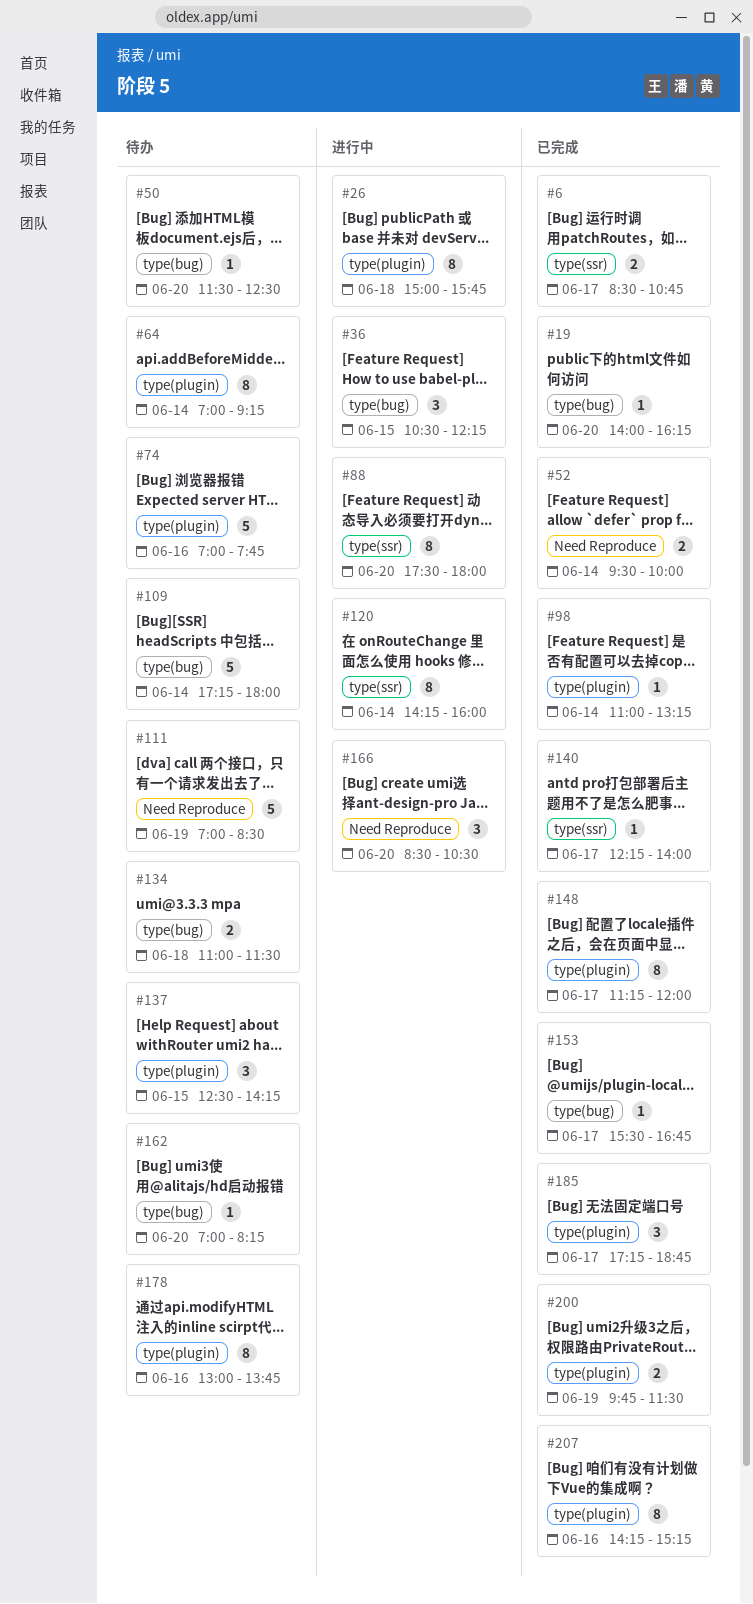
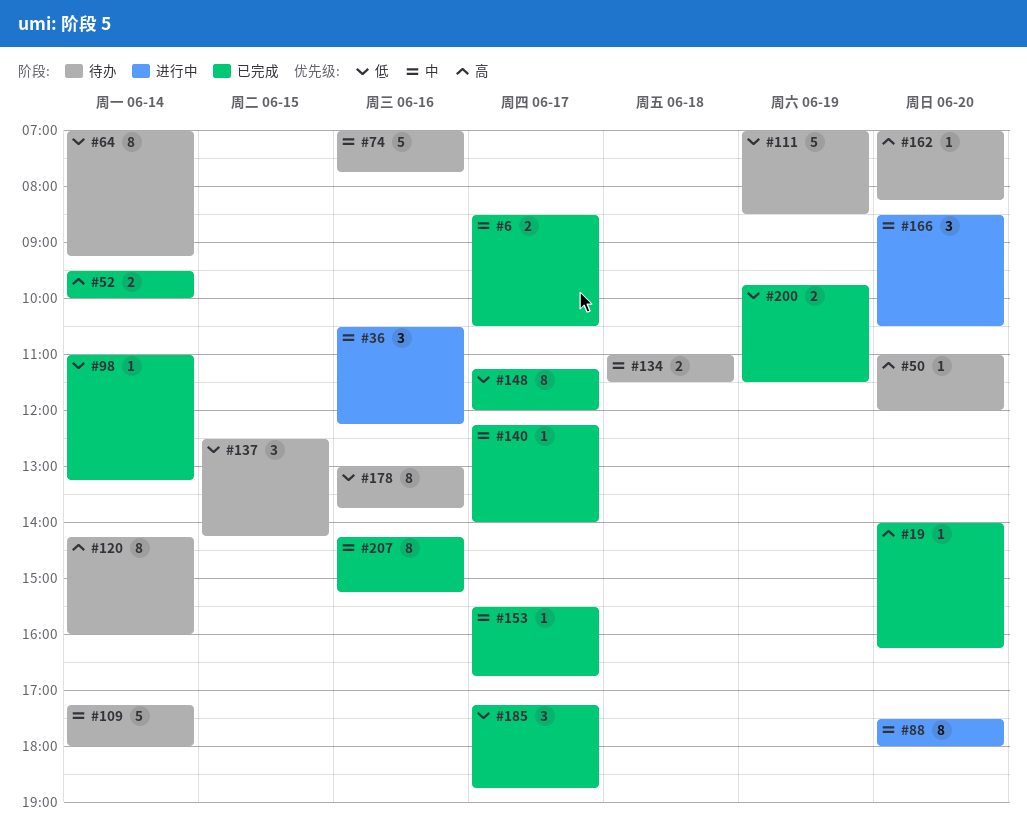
#6, ends: 10:45 -> 10:30
#26: present -> none
#36, day: Jun 15 -> Jun 16
#50, begins: 11:30 -> 11:00
#50, ends: 12:30 -> 12:00
#120, status: 进行中 -> 待办

